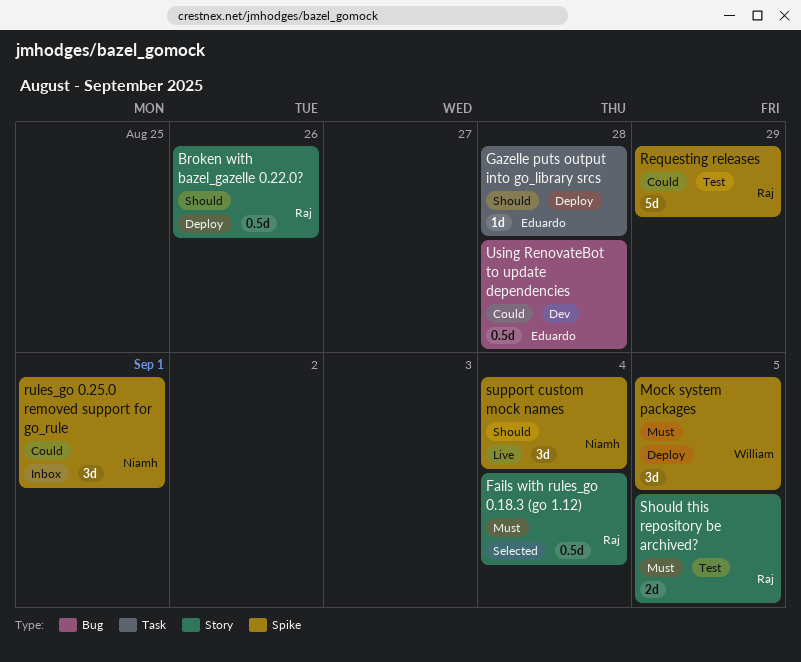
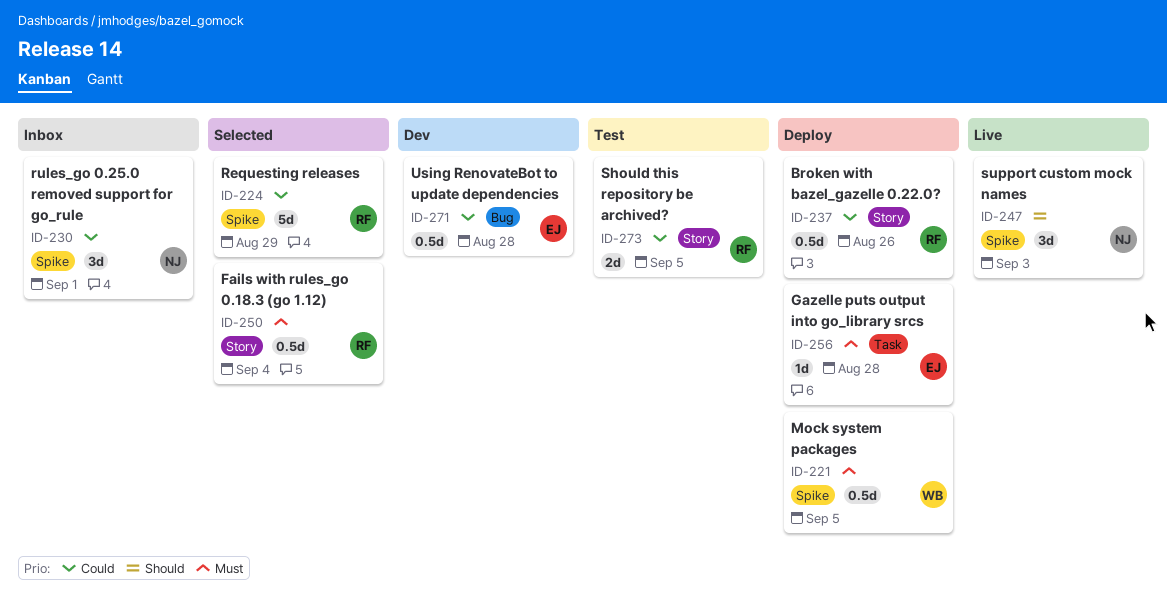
Broken with bazel_gazelle 0.22.0?, priority: Should -> Could
Gazelle puts output into go_library srcs, priority: Should -> Must
Mock system packages, estimate: 3d -> 0.5d
Requesting releases, status: Test -> Selected
Should this repository be archived?, priority: Must -> Could
support custom mock names, due: Sep 4 -> Sep 3

